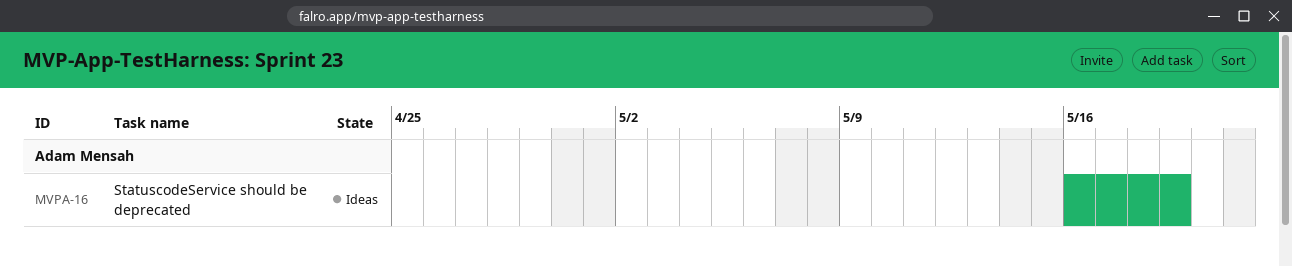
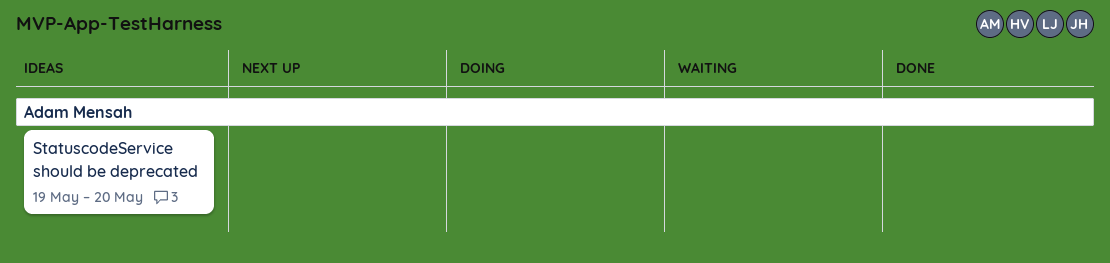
StatuscodeService should be deprecated, start: May 16 -> May 19
StatuscodeService should be deprecated, due: May 19 -> May 20

